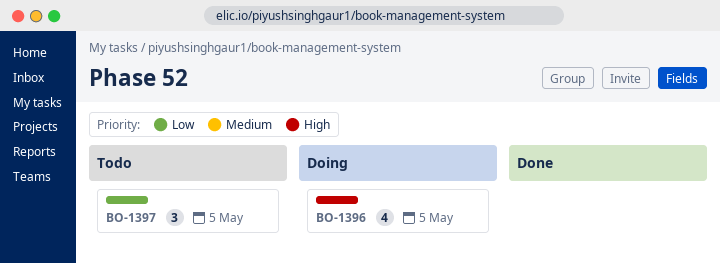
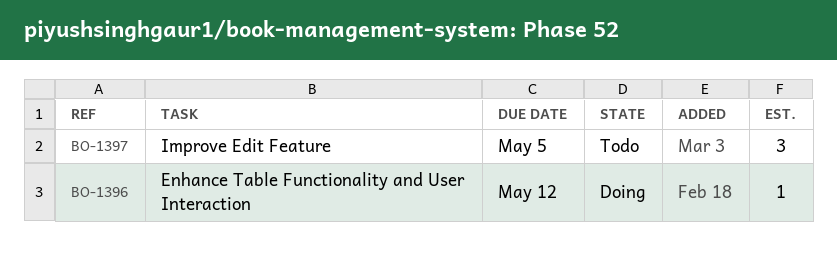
BO-1396, estimate: 4 -> 1
BO-1396, due: May 5 -> May 12

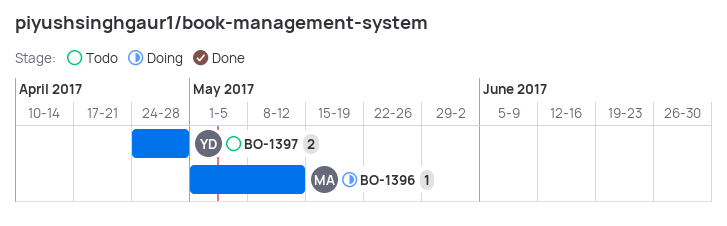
BO-1397, estimate: 3 -> 2
BO-1397, due: May 5 -> Apr 28

